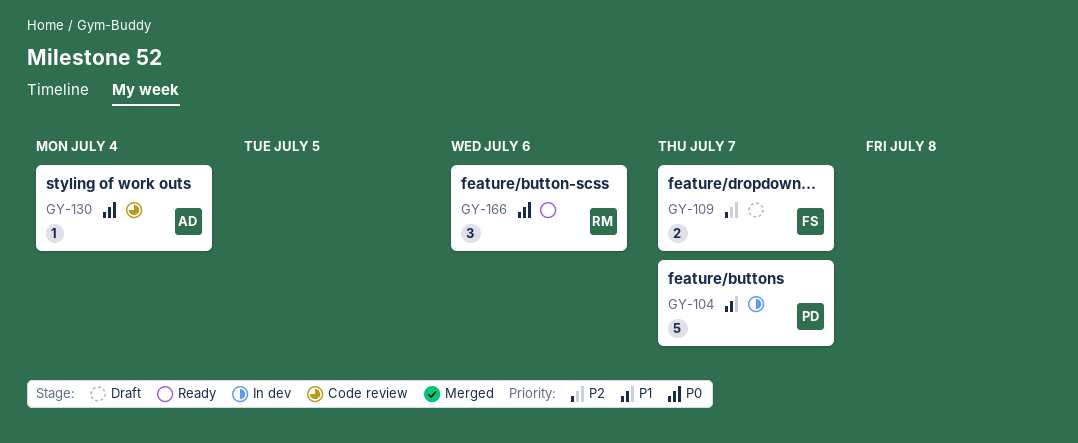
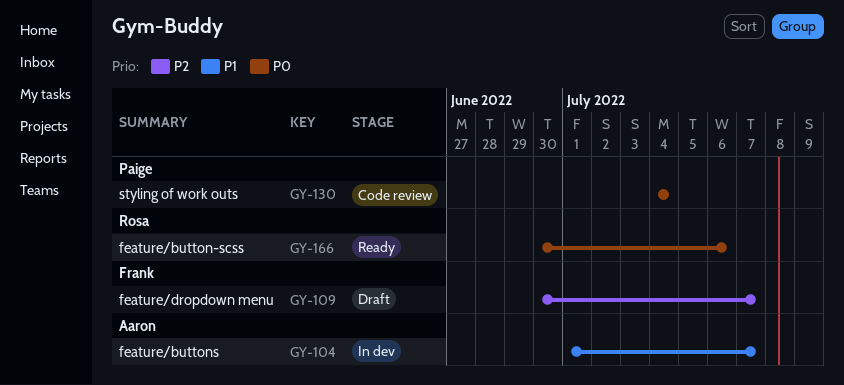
GY-104, owner: Paige -> Aaron
GY-130, owner: Aaron -> Paige

